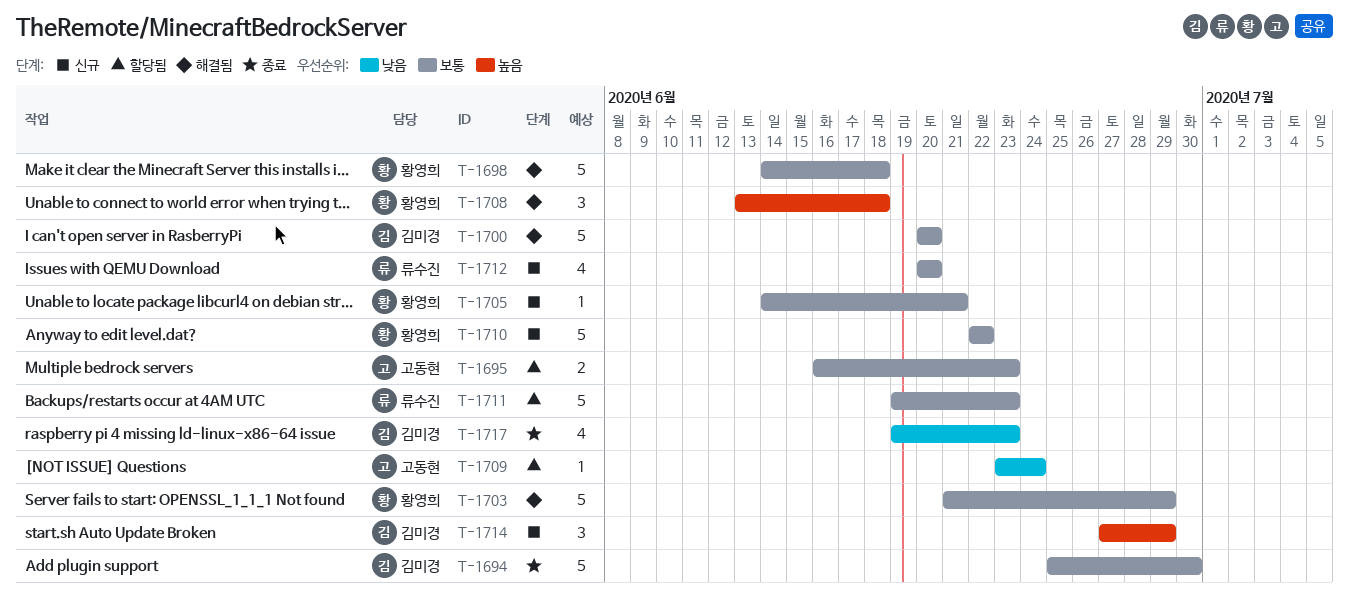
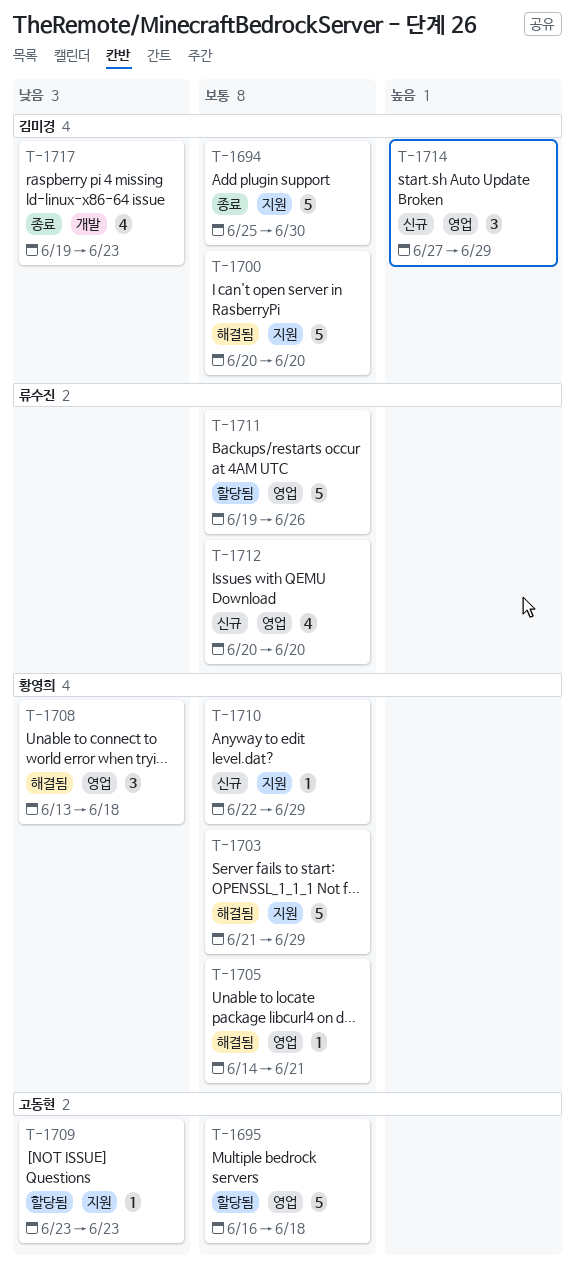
T-1695, estimate: 2 -> 5
T-1695, due: Jun 23 -> Jun 18
T-1698: present -> none
T-1705, status: 신규 -> 해결됨
T-1708, priority: 높음 -> 낮음
T-1709, due: Jun 24 -> Jun 23
T-1710, estimate: 5 -> 1
T-1710, due: Jun 22 -> Jun 29
T-1711, due: Jun 23 -> Jun 26

